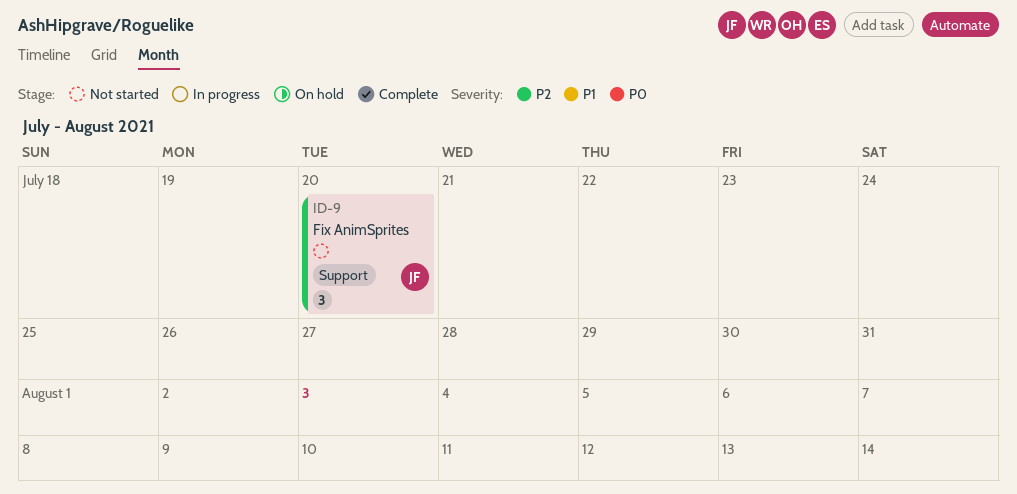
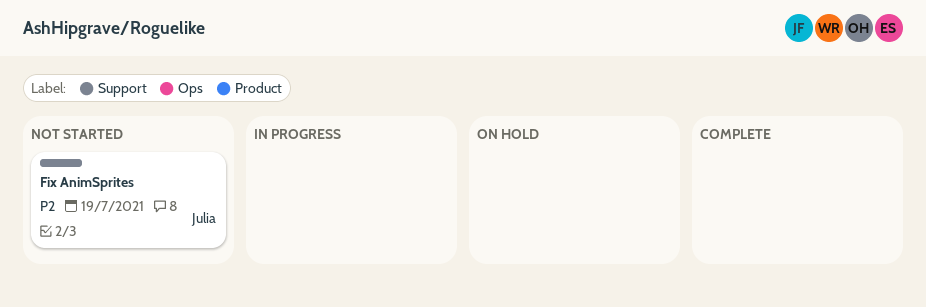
Fix AnimSprites, due: Jul 20 -> Jul 19

